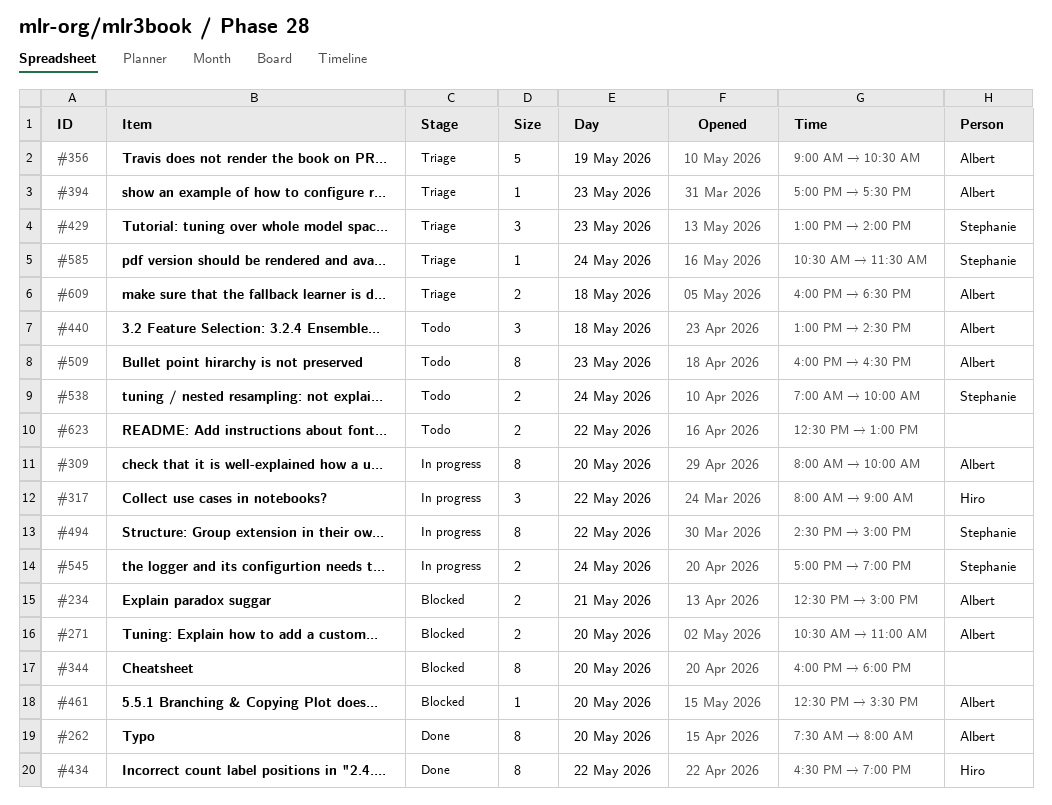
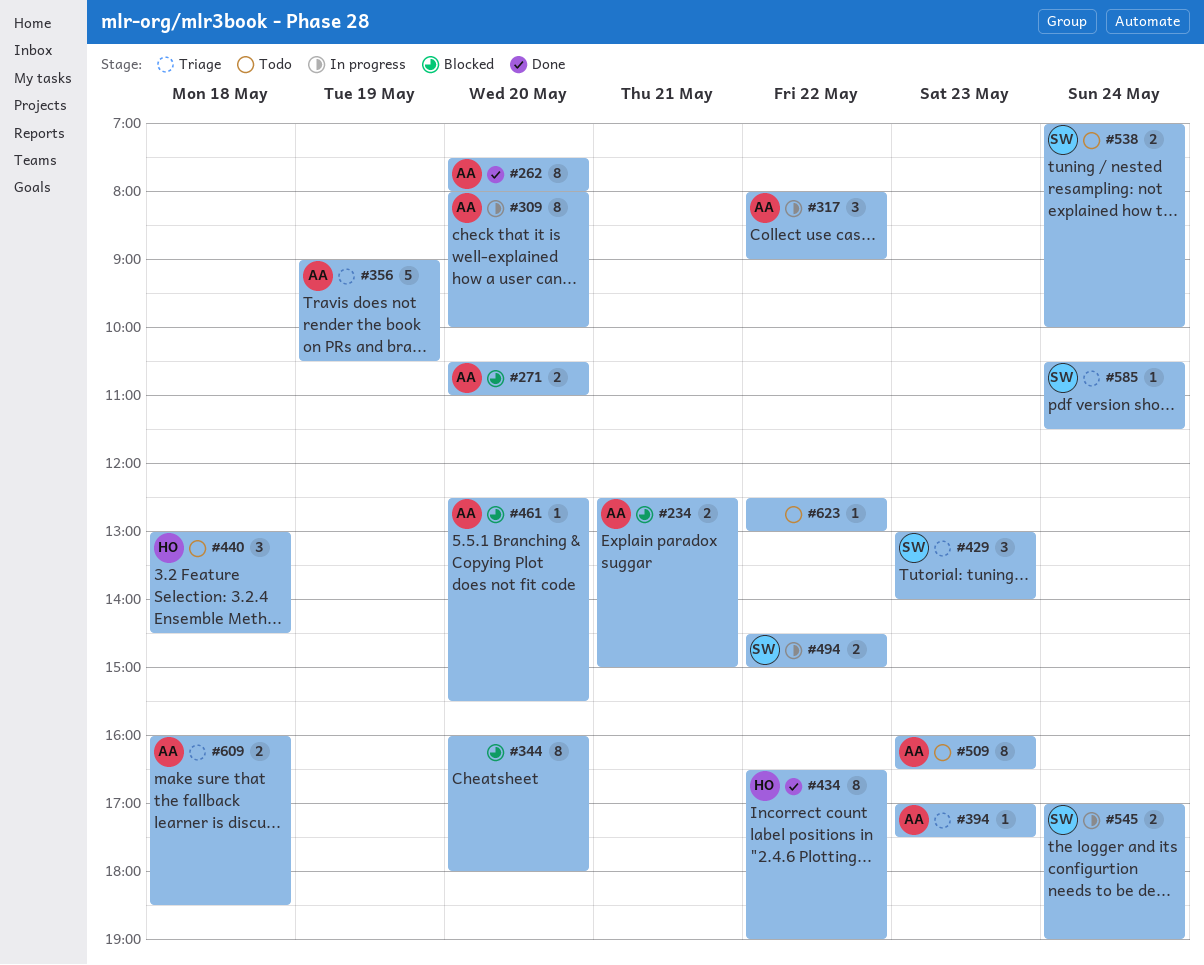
#317, owner: Hiro -> Albert
#440, owner: Albert -> Hiro
#494, estimate: 8 -> 2
#623, estimate: 2 -> 1

